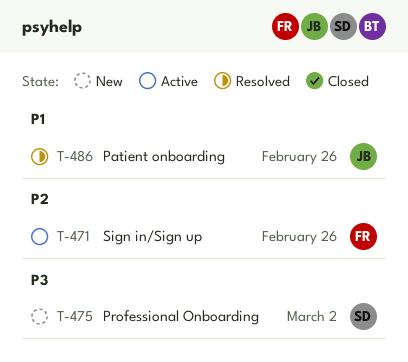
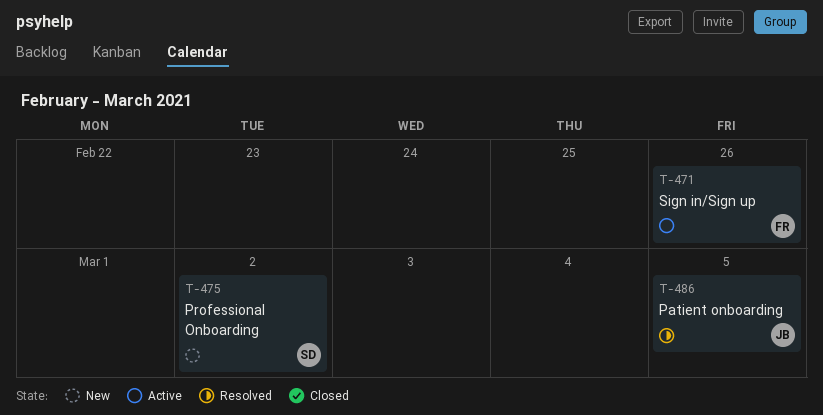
T-486, due: Feb 26 -> Mar 5

